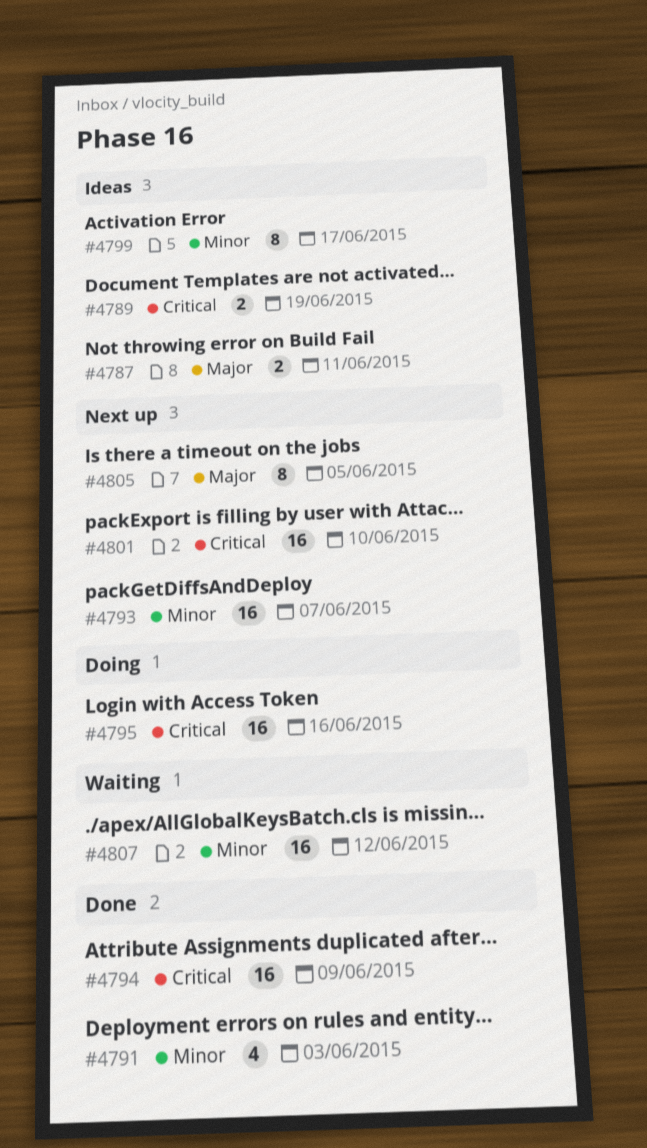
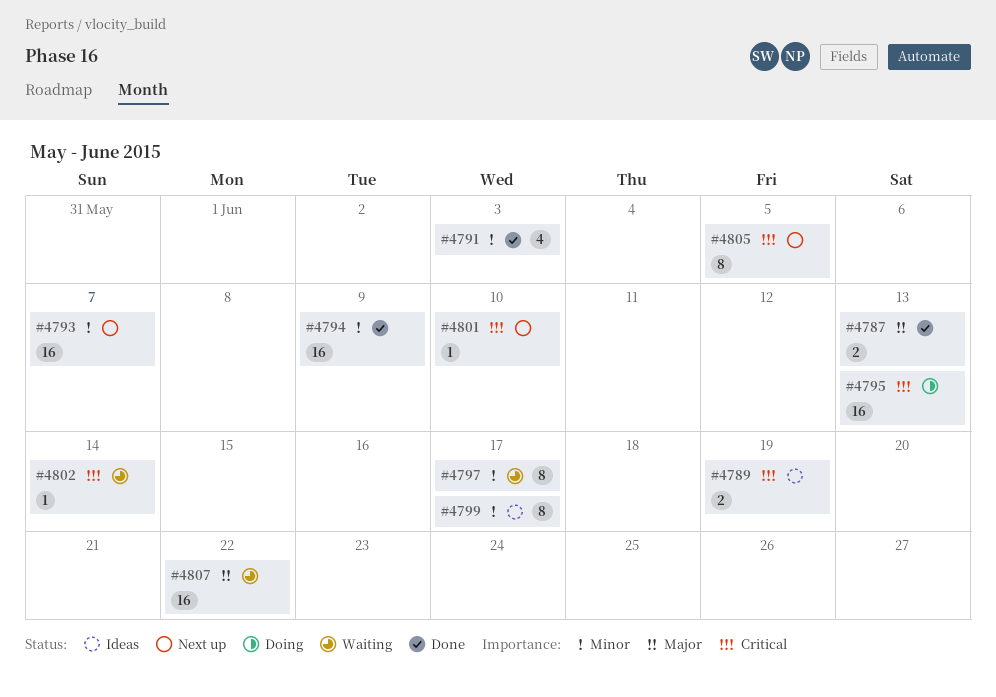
#4787, status: Ideas -> Done
#4787, due: Jun 11 -> Jun 13
#4794, priority: Critical -> Minor
#4795, due: Jun 16 -> Jun 13
#4797: none -> present
#4801, estimate: 16 -> 1
#4802: none -> present
#4805, priority: Major -> Critical
#4807, priority: Minor -> Major
#4807, due: Jun 12 -> Jun 22

